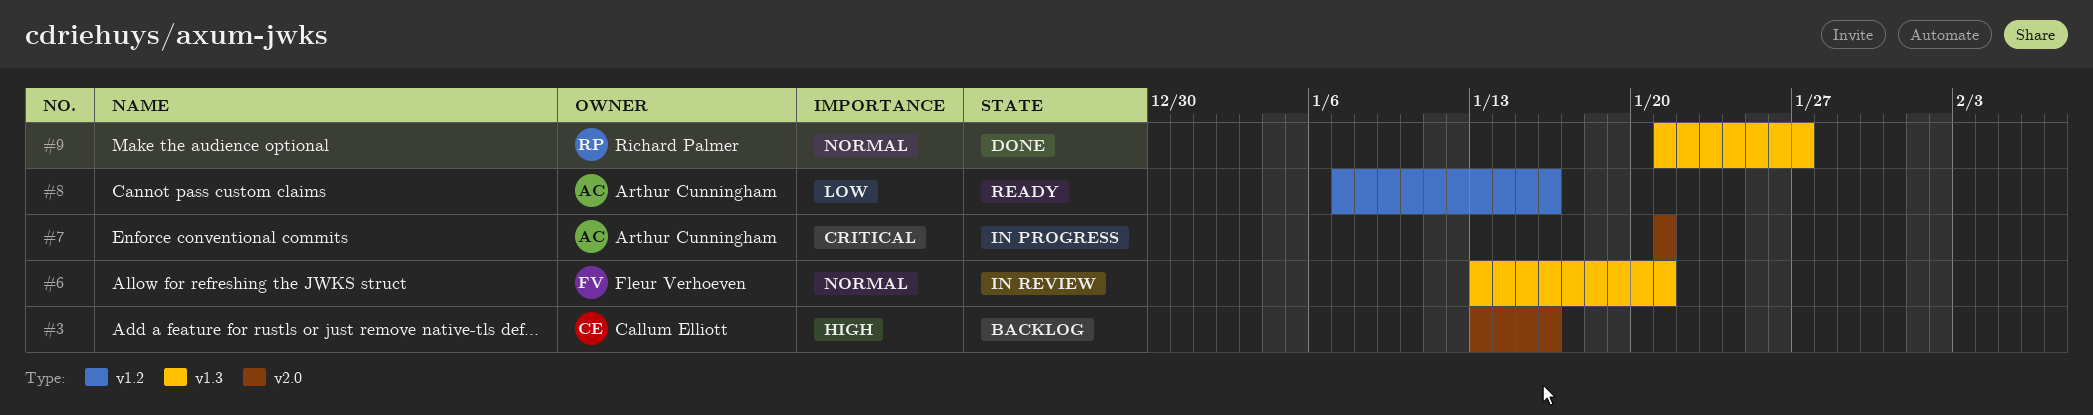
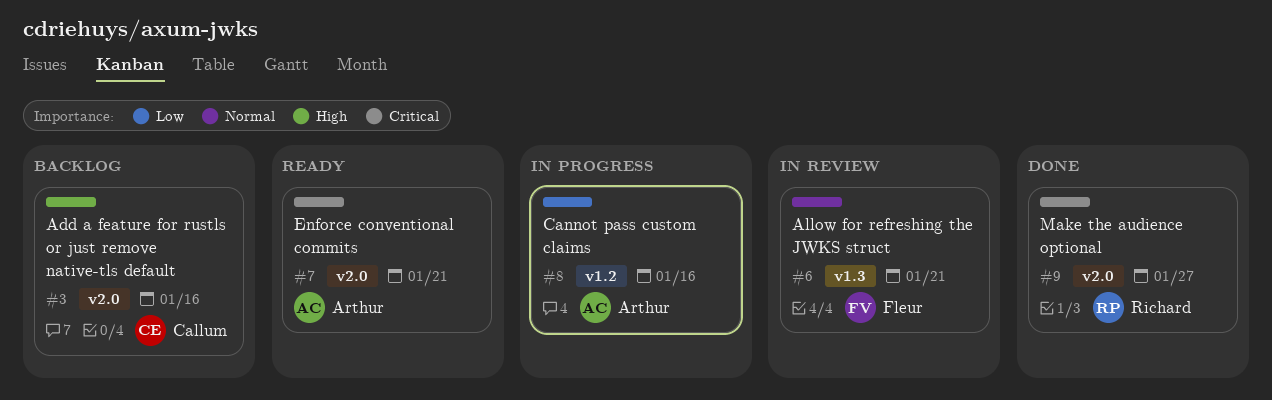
#7, status: In progress -> Ready
#8, status: Ready -> In progress
#9, priority: Normal -> Critical
#9, label: v1.3 -> v2.0

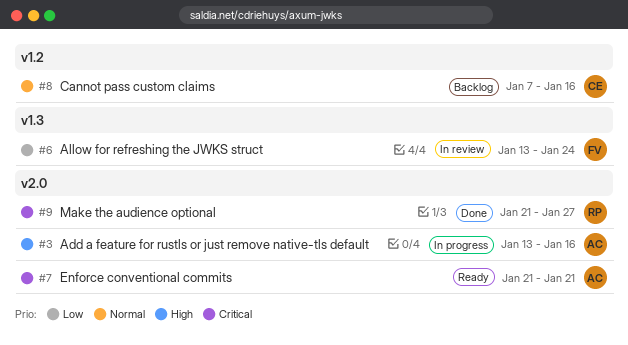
#3, status: Backlog -> In progress
#3, owner: Callum -> Arthur
#6, priority: Normal -> Low
#6, due: Jan 21 -> Jan 24
#8, status: In progress -> Backlog
#8, owner: Arthur -> Callum
#8, priority: Low -> Normal

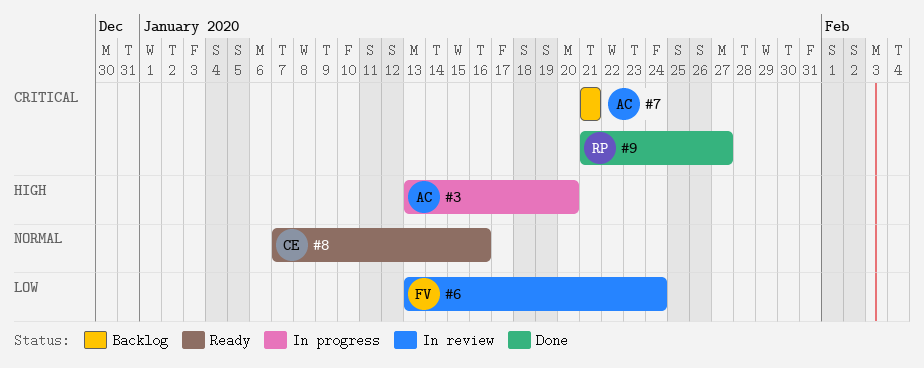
#3, due: Jan 16 -> Jan 20
#7, status: Ready -> Backlog
#8, status: Backlog -> Ready

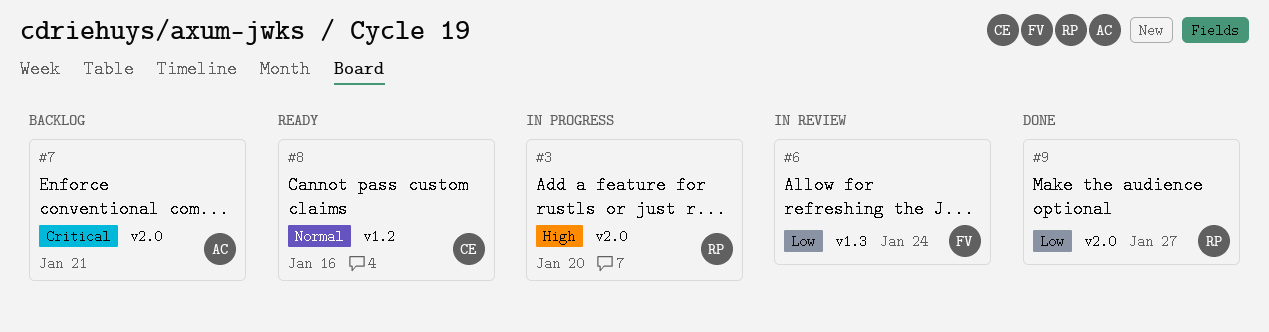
#3, owner: AC -> RP
#9, priority: Critical -> Low

